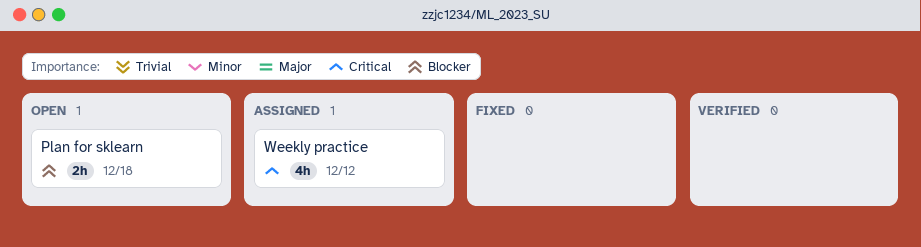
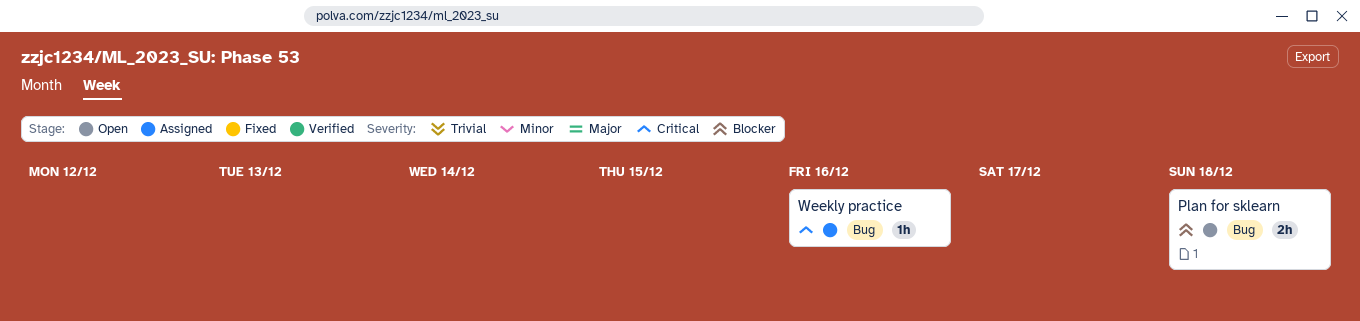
Weekly practice, estimate: 4h -> 1h
Weekly practice, due: Dec 12 -> Dec 16

